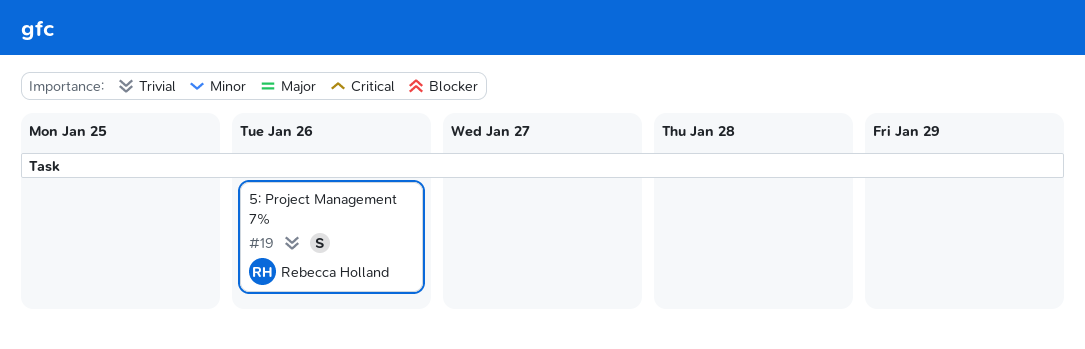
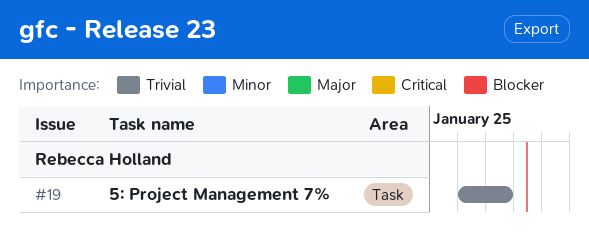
#19, due: Jan 26 -> Jan 27

